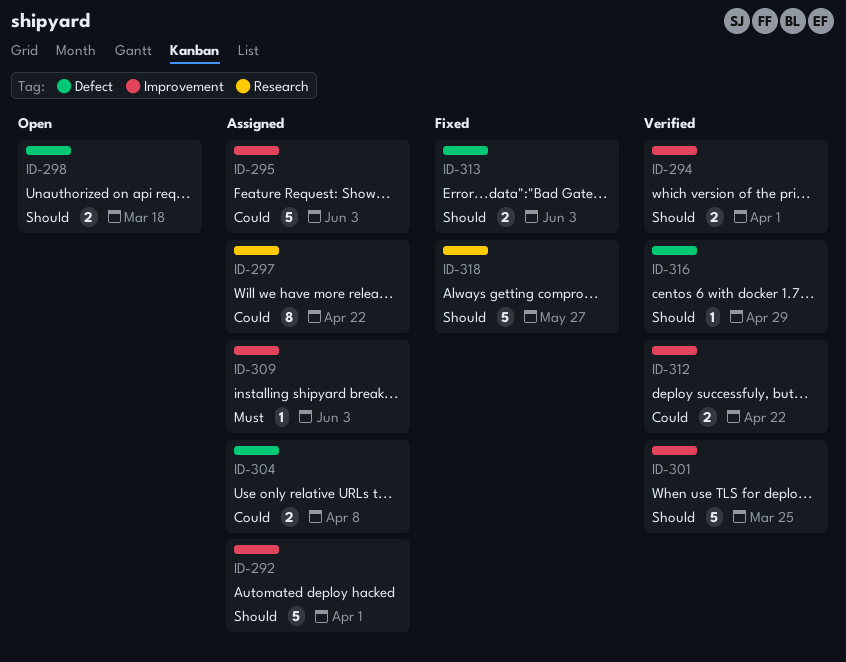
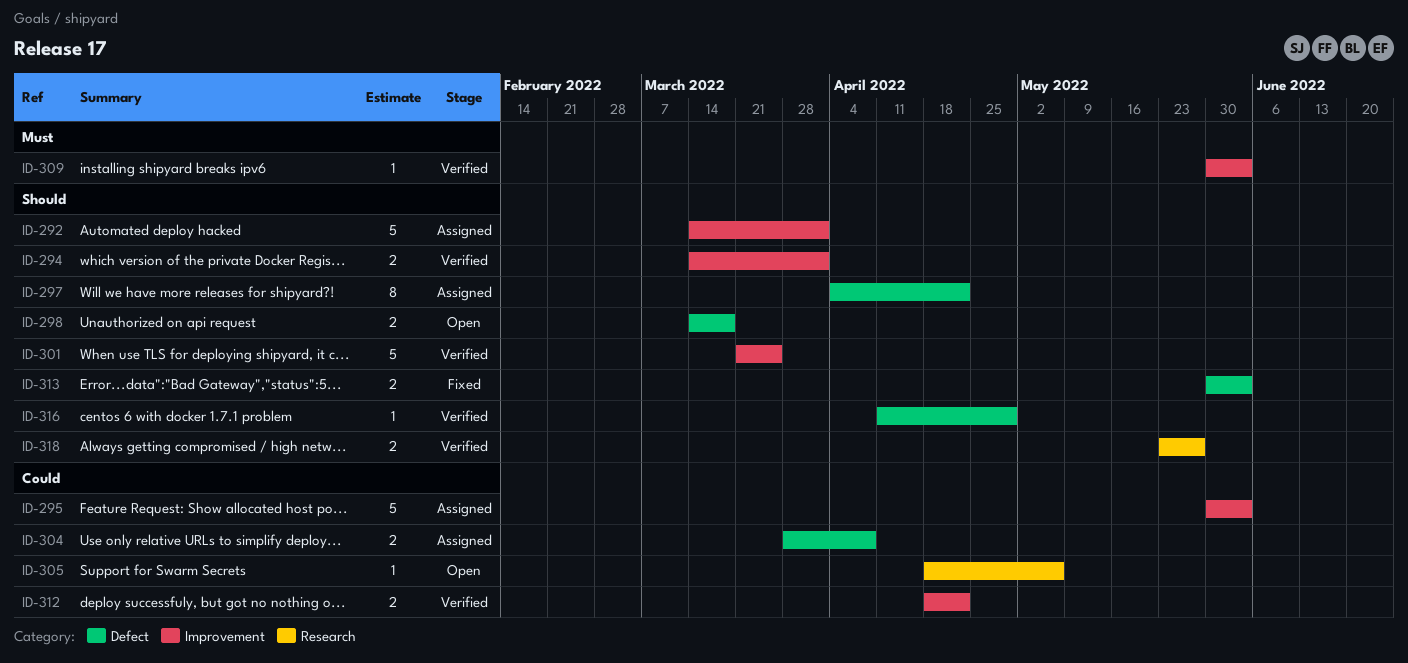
ID-297, priority: Could -> Should
ID-297, label: Research -> Defect
ID-305: none -> present
ID-309, status: Assigned -> Verified
ID-318, status: Fixed -> Verified
ID-318, estimate: 5 -> 2

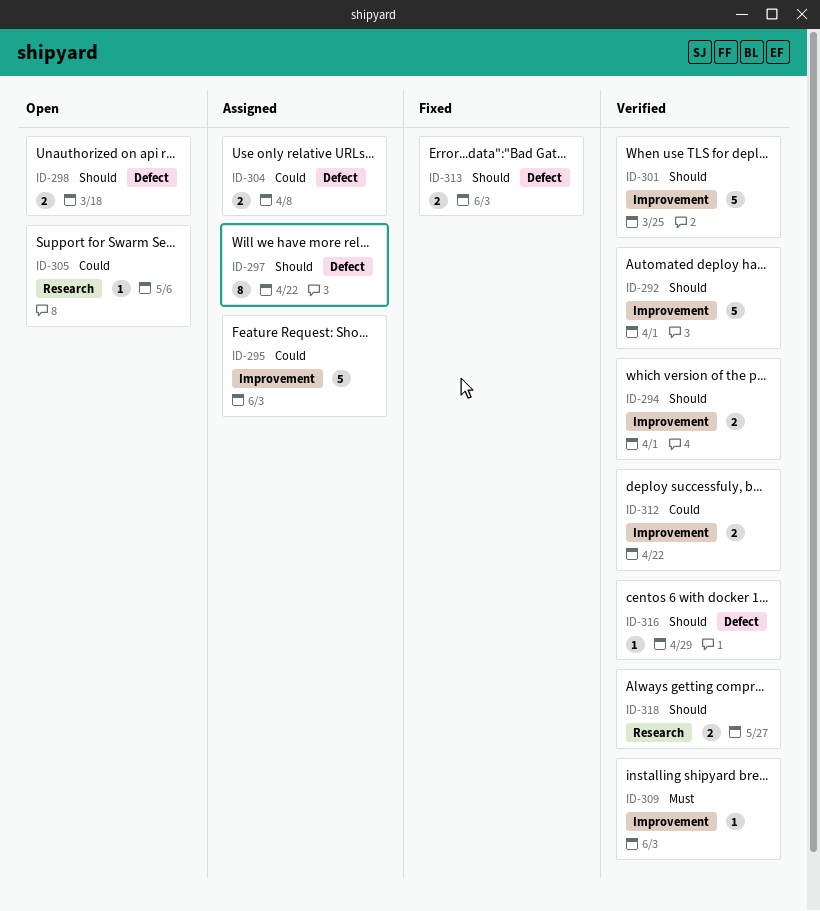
ID-292, status: Assigned -> Verified

